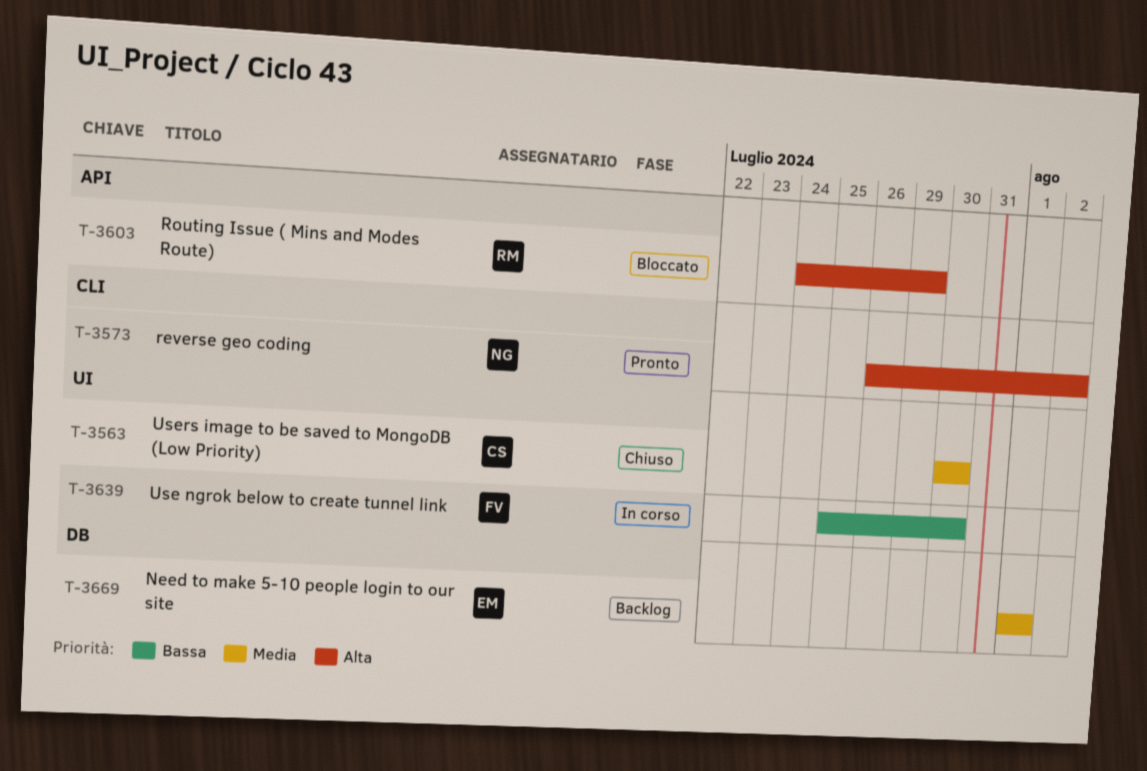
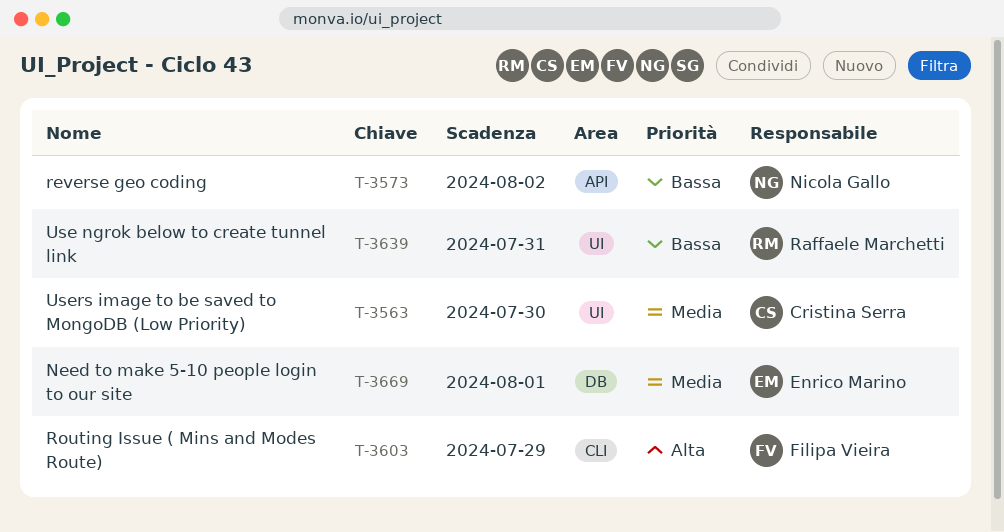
T-3573, priority: Alta -> Bassa
T-3573, label: CLI -> API
T-3603, owner: Raffaele Marchetti -> Filipa Vieira
T-3603, label: API -> CLI
T-3639, owner: Filipa Vieira -> Raffaele Marchetti
T-3639, due: Jul 30 -> Jul 31

